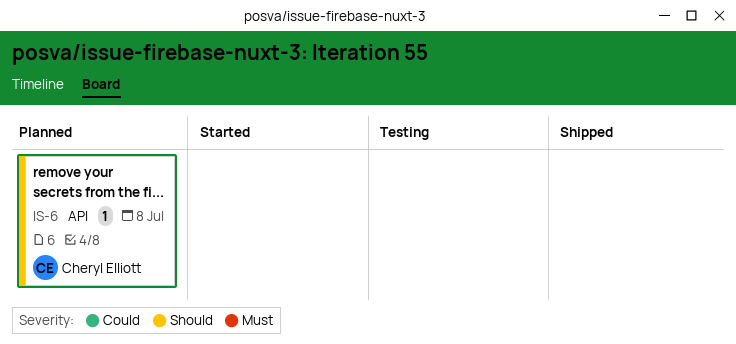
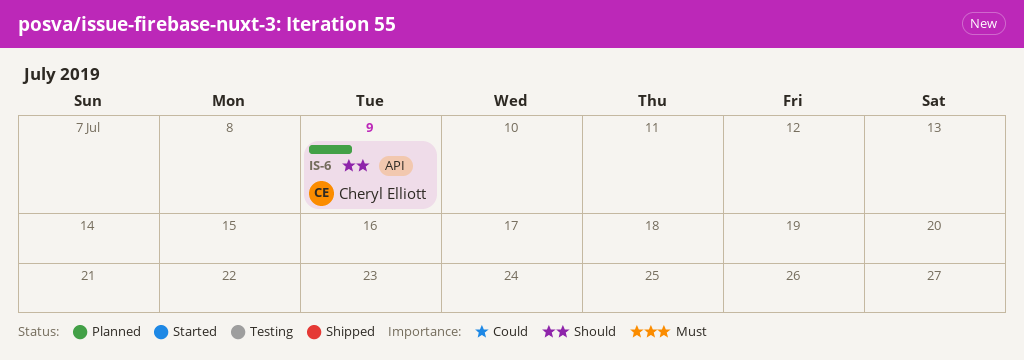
IS-6, due: Jul 8 -> Jul 9

